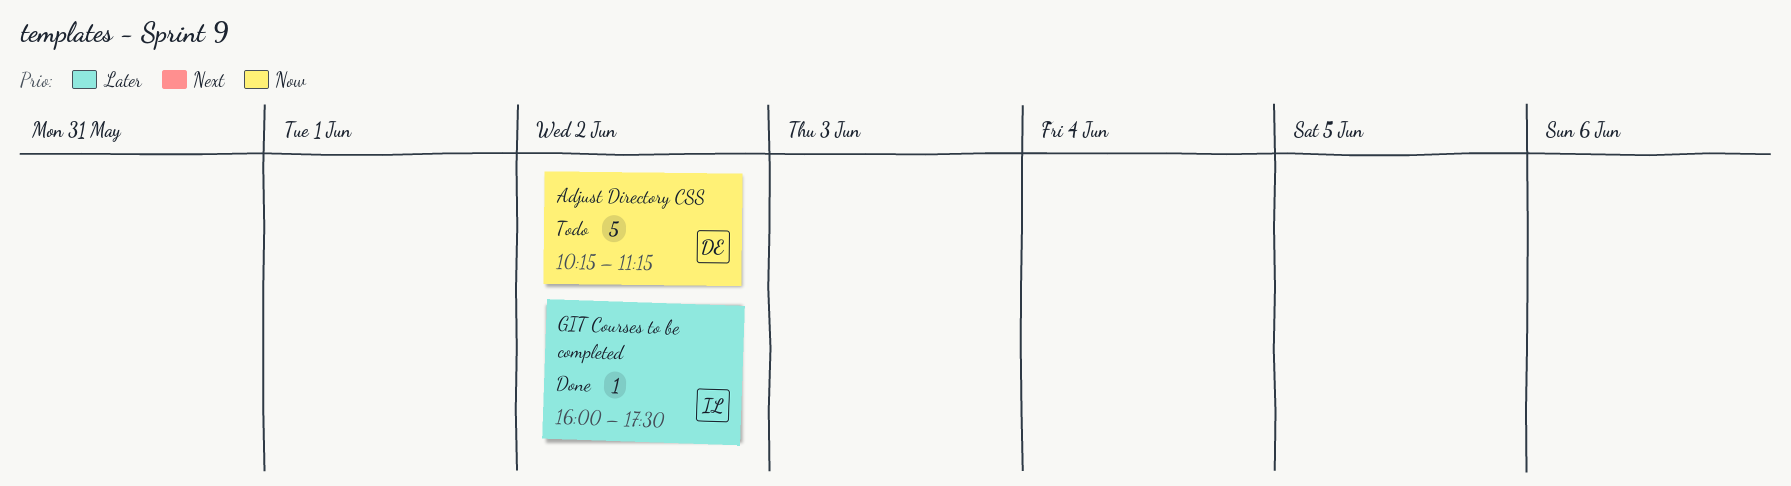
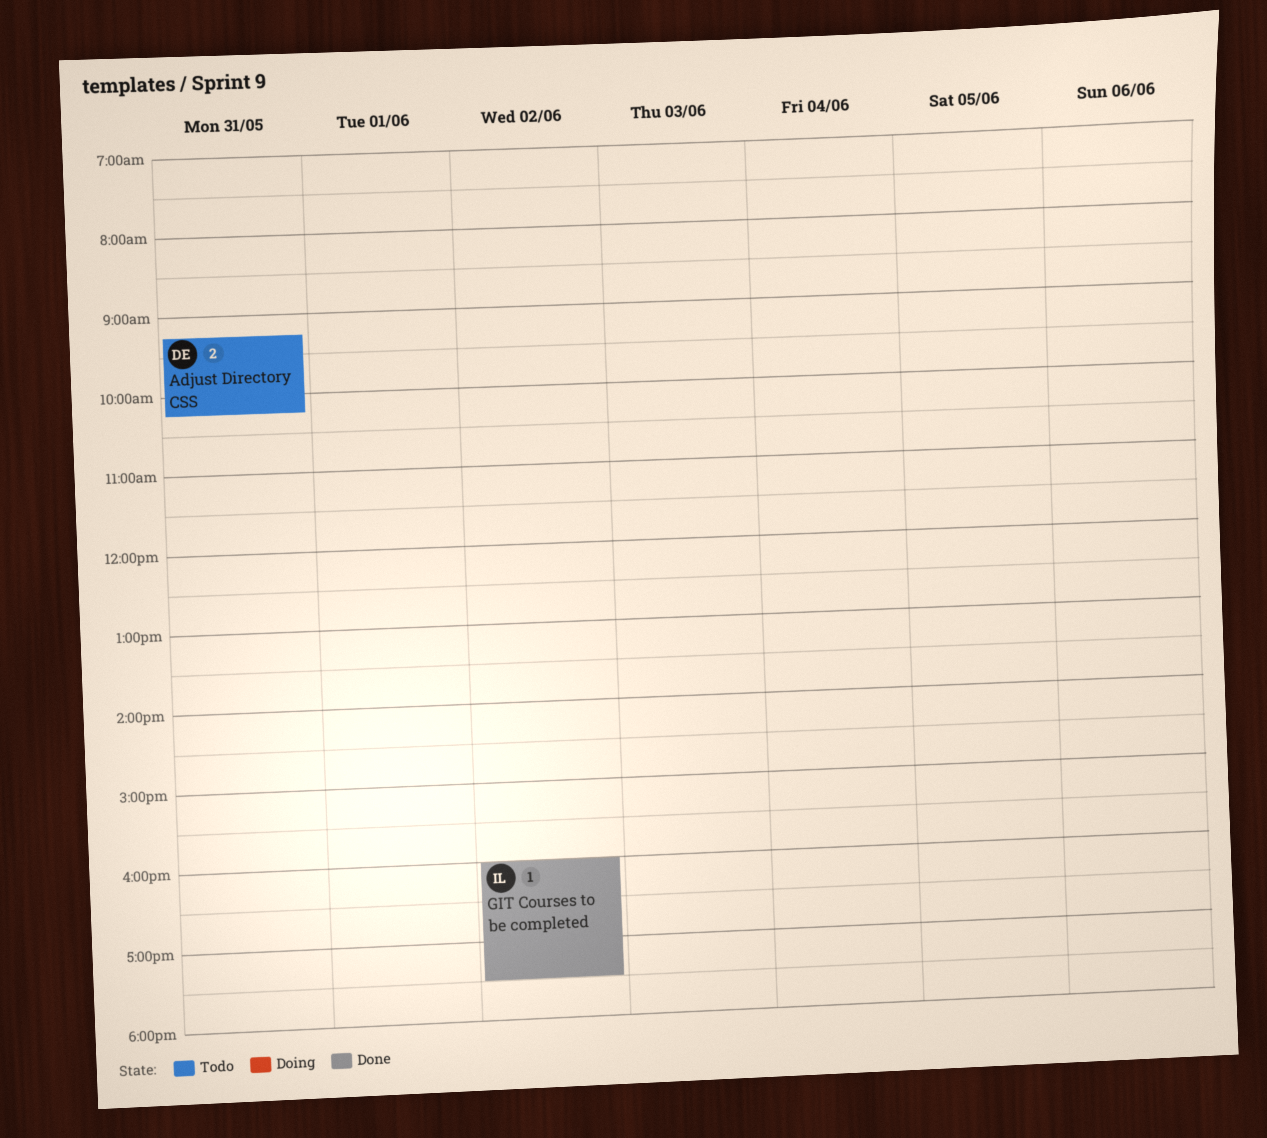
Adjust Directory CSS, estimate: 5 -> 2
Adjust Directory CSS, day: Jun 2 -> May 31
Adjust Directory CSS, begins: 10:15 -> 09:15
Adjust Directory CSS, ends: 11:15 -> 10:15

